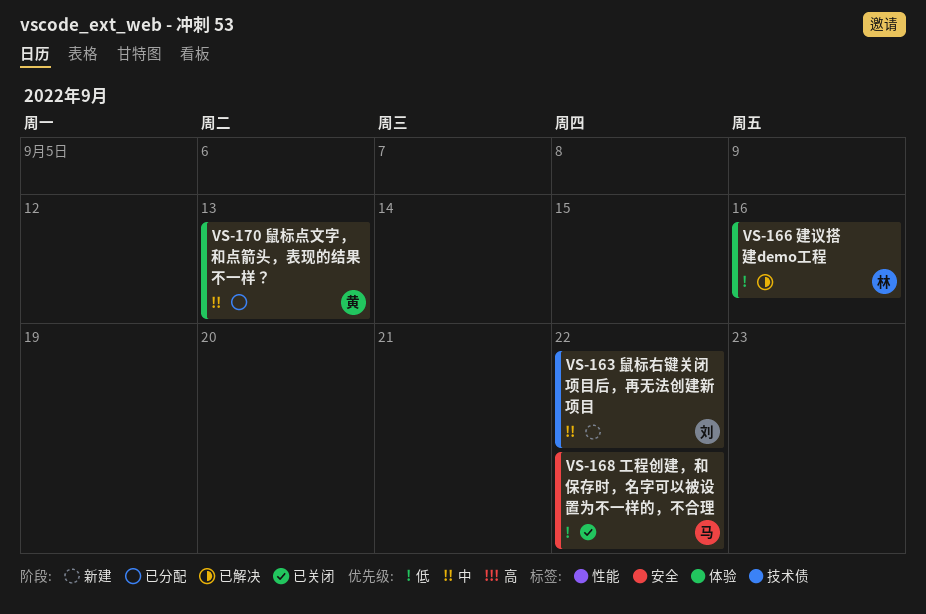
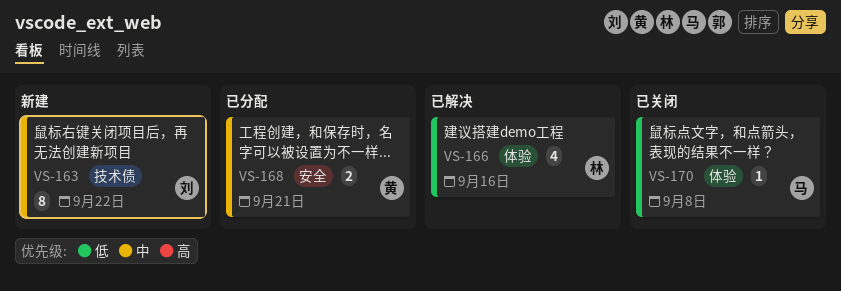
VS-168, status: 已关闭 -> 已分配
VS-168, owner: 马 -> 黄
VS-168, priority: 低 -> 中
VS-168, due: Sep 22 -> Sep 21
VS-170, status: 已分配 -> 已关闭
VS-170, owner: 黄 -> 马
VS-170, priority: 中 -> 低
VS-170, due: Sep 13 -> Sep 8

